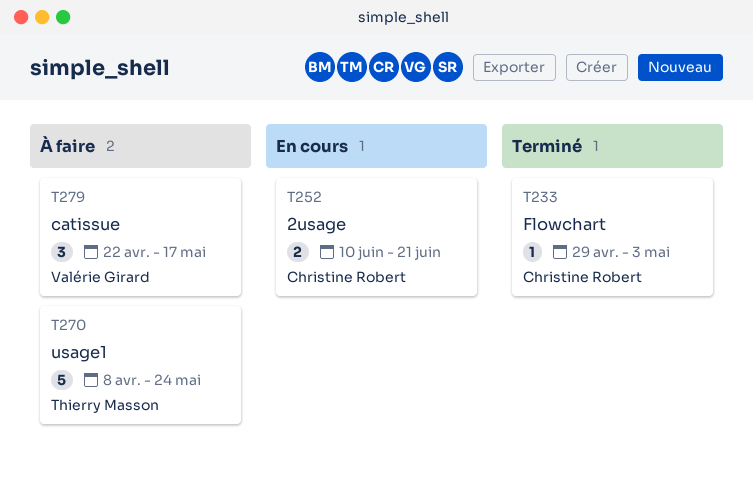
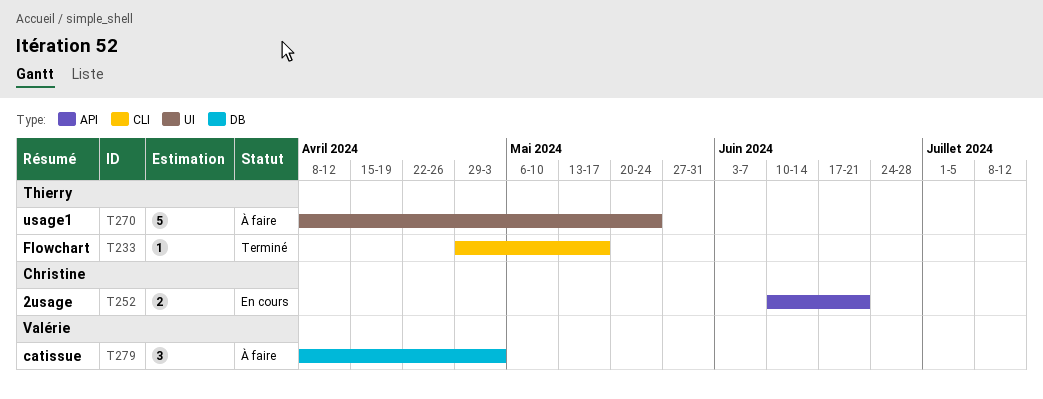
T233, owner: Christine Robert -> Thierry Masson
T233, due: May 3 -> May 17
T279, start: Apr 22 -> Apr 8
T279, due: May 17 -> May 3

